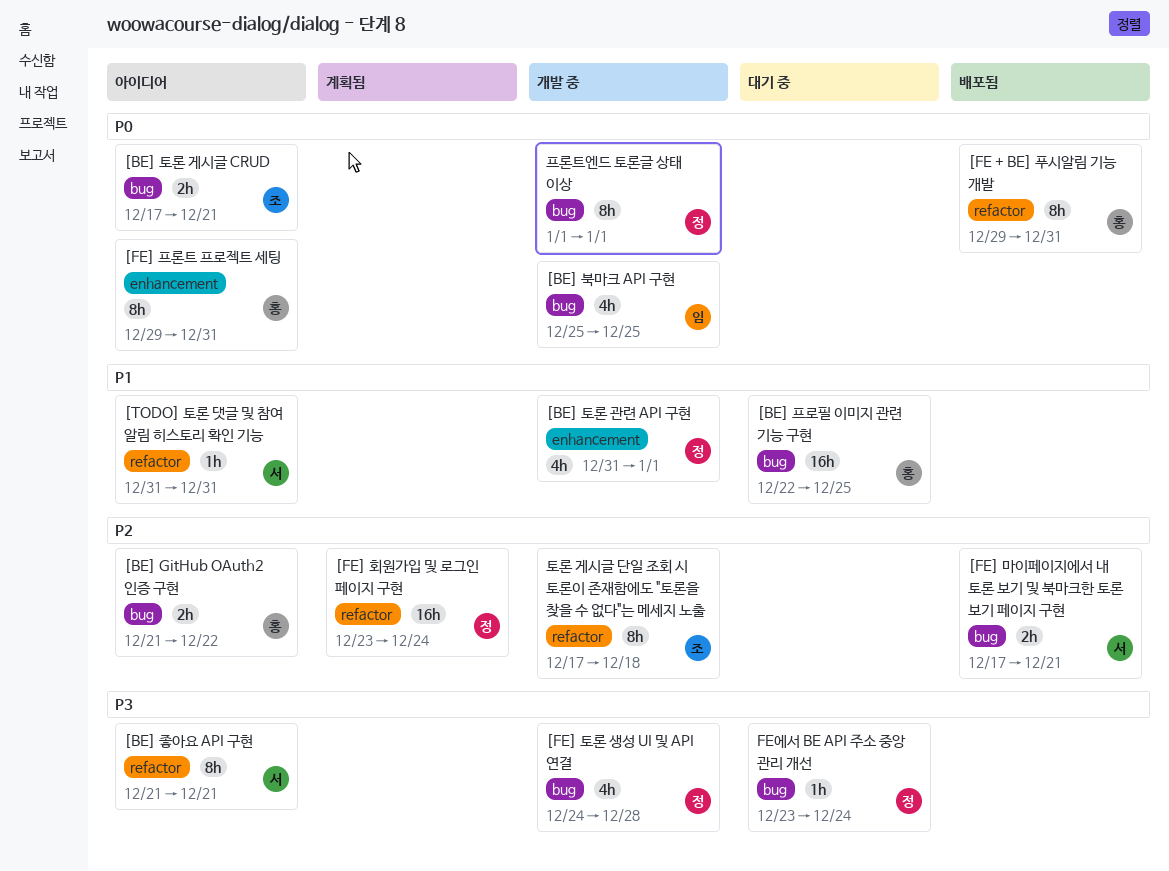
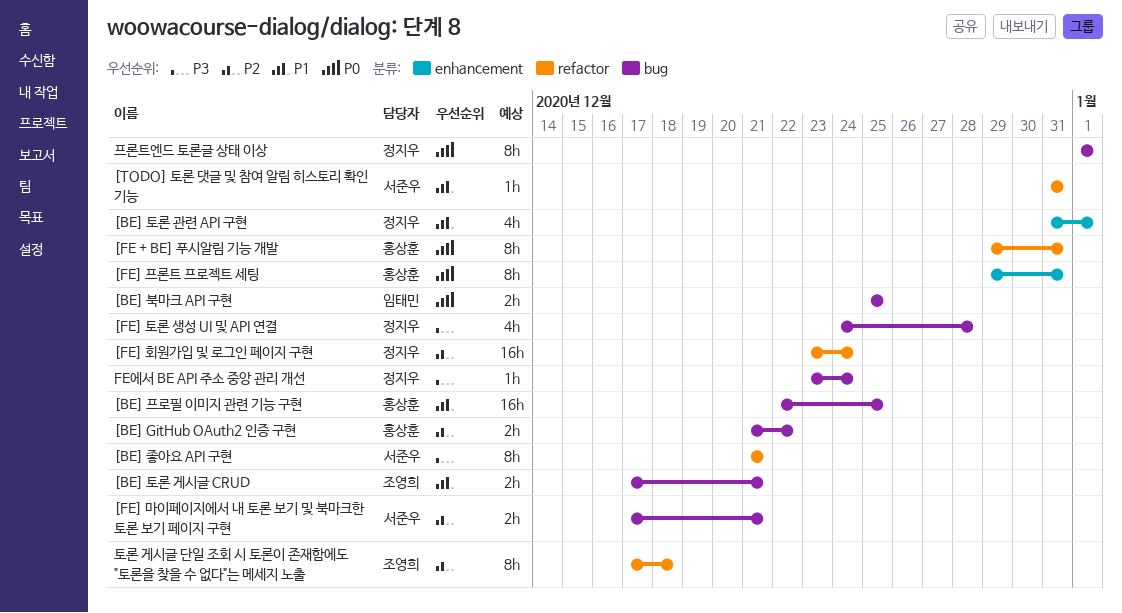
[BE] 북마크 API 구현, estimate: 4h -> 2h
[BE] 토론 게시글 CRUD, priority: P0 -> P1

